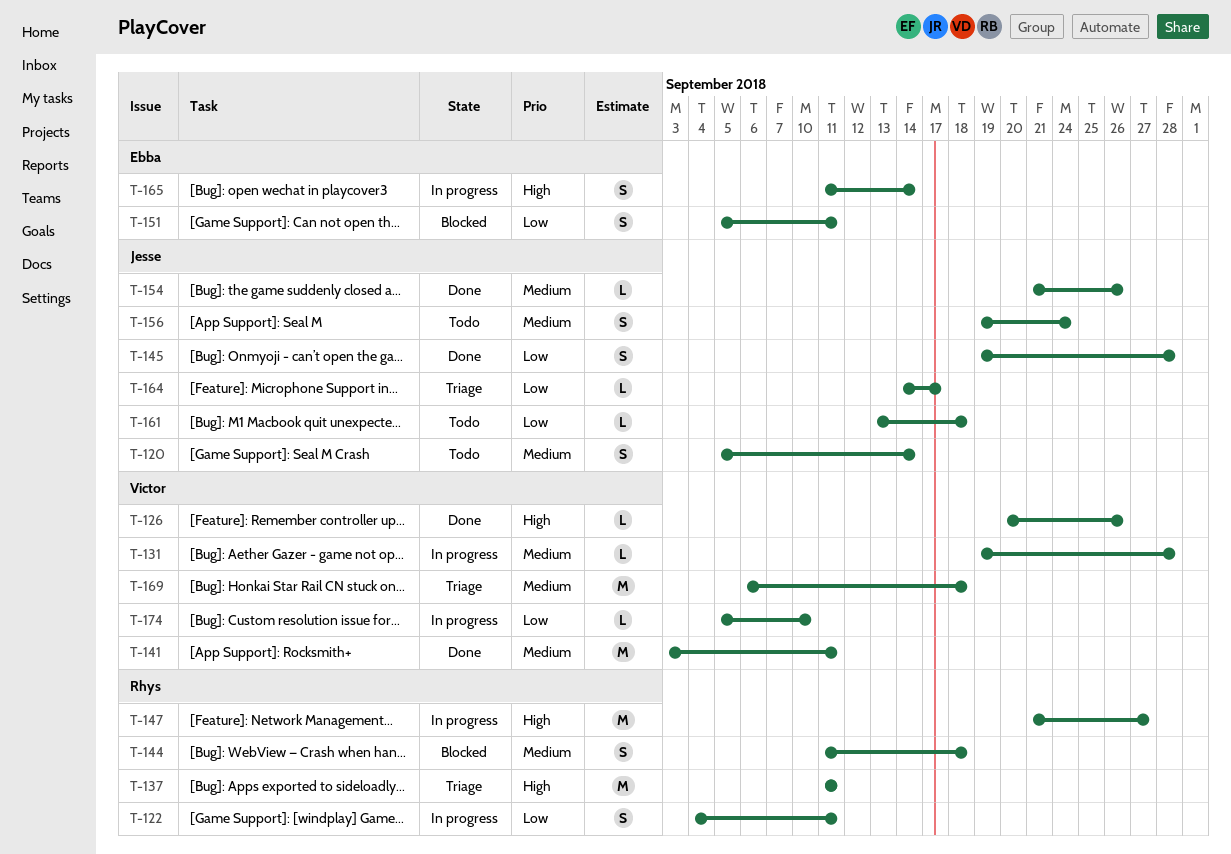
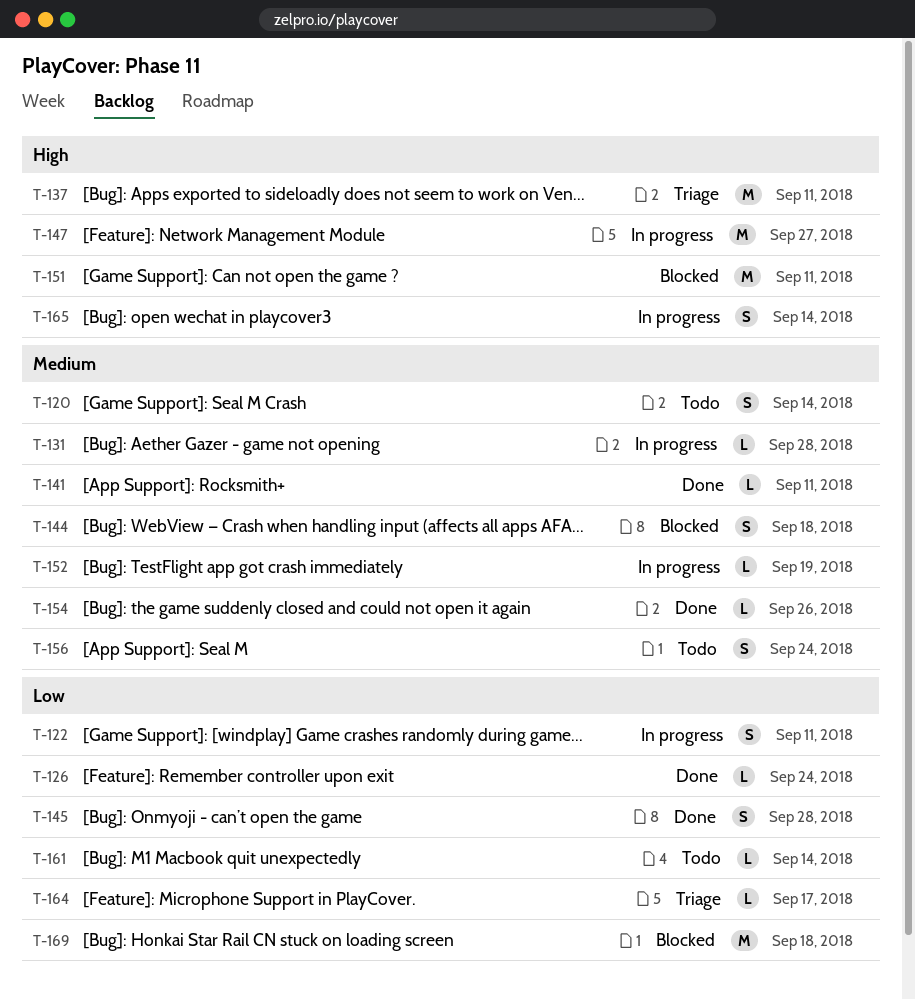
T-126, priority: High -> Low
T-126, due: Sep 26 -> Sep 24
T-141, estimate: M -> L
T-151, priority: Low -> High
T-151, estimate: S -> M
T-152: none -> present
T-161, due: Sep 18 -> Sep 14
T-169, status: Triage -> Blocked
T-169, priority: Medium -> Low
T-174: present -> none

